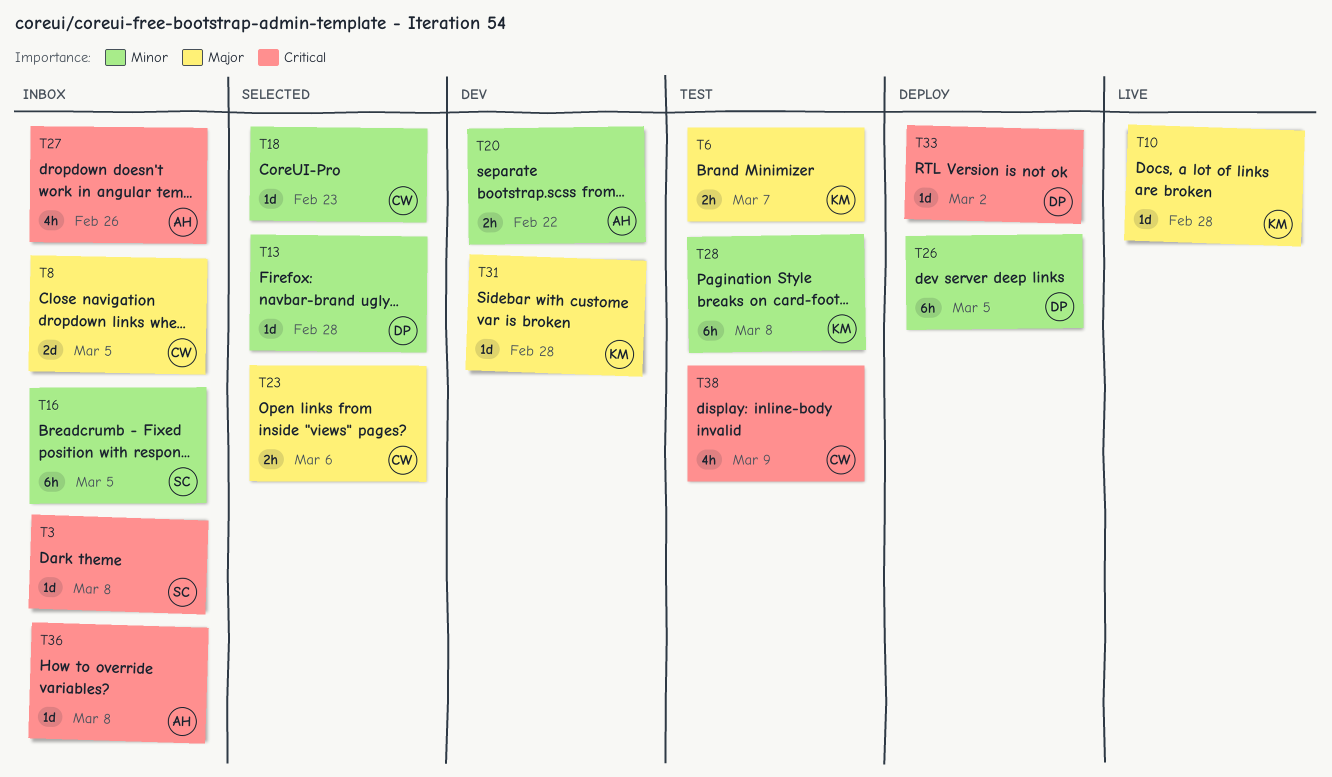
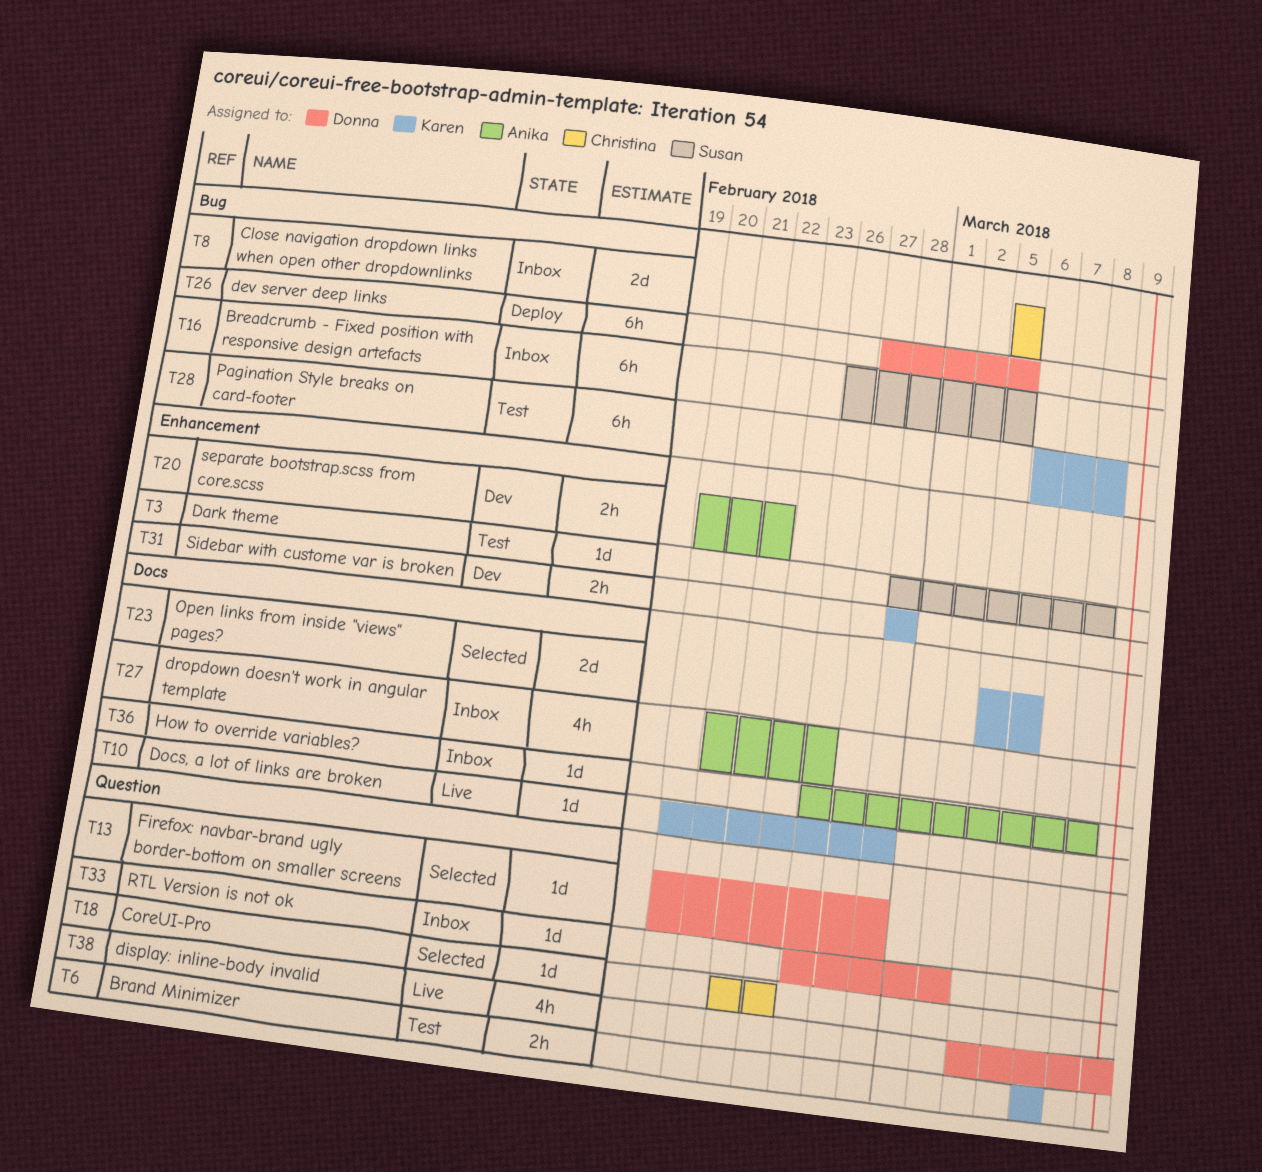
T3, status: Inbox -> Test
T23, owner: Christina -> Karen
T23, estimate: 2h -> 2d
T31, estimate: 1d -> 2h
T33, status: Deploy -> Inbox
T38, status: Test -> Live
T38, owner: Christina -> Donna

